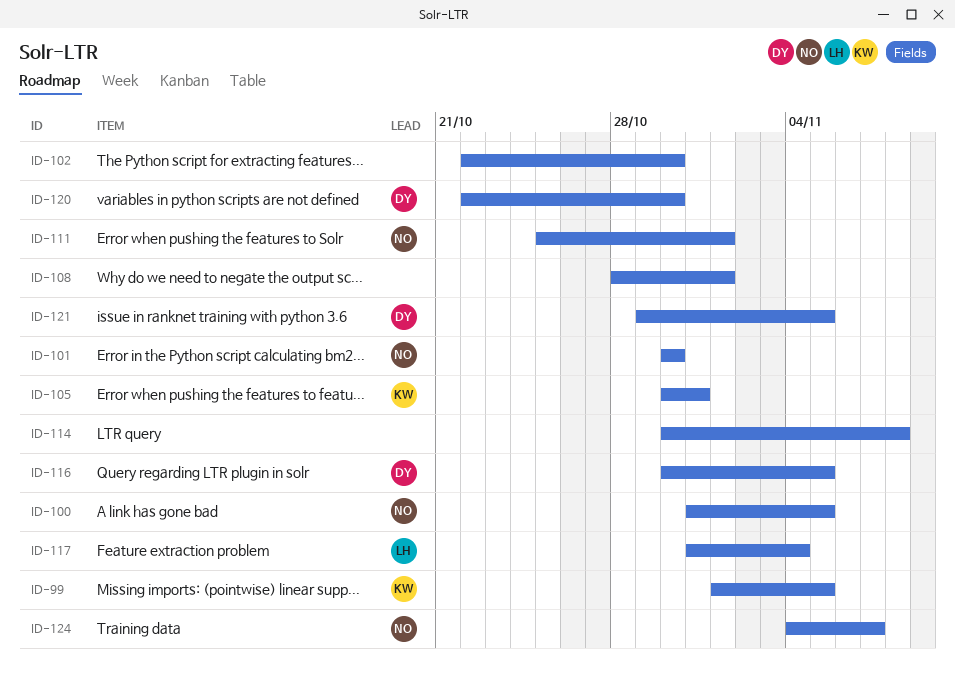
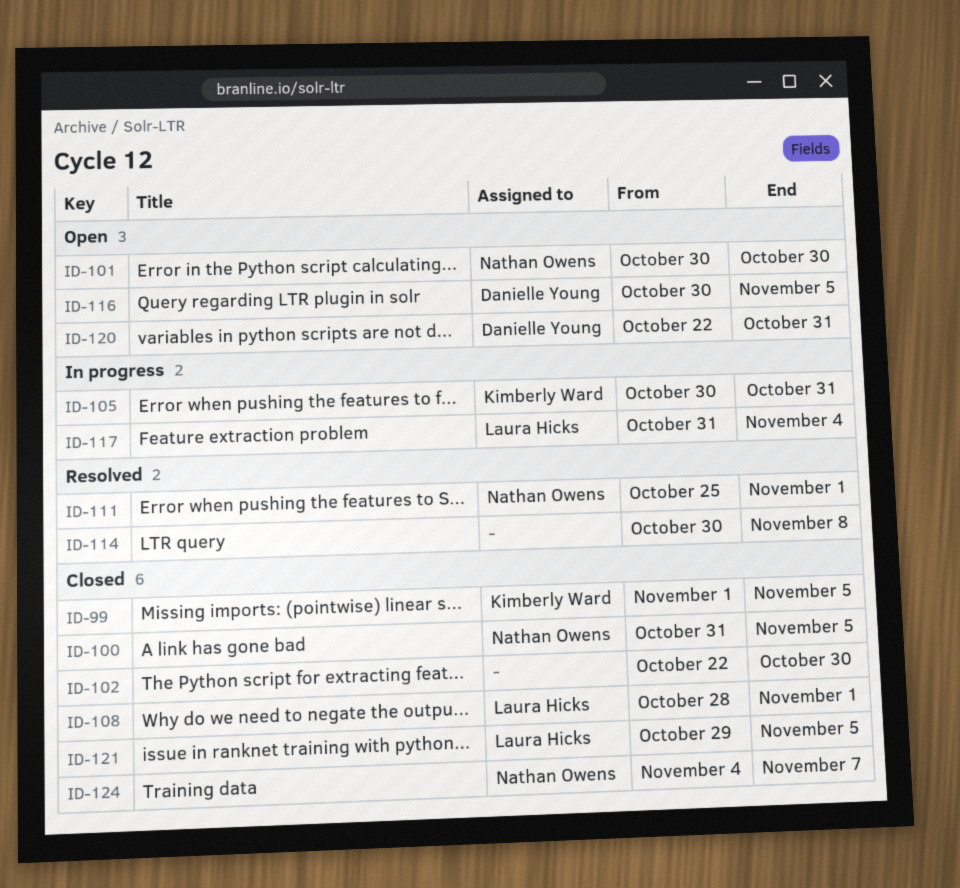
ID-108, owner: none -> Laura Hicks
ID-120, due: Oct 30 -> Oct 31
ID-121, owner: Danielle Young -> Laura Hicks

